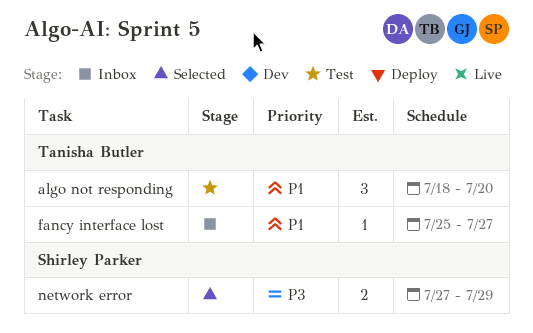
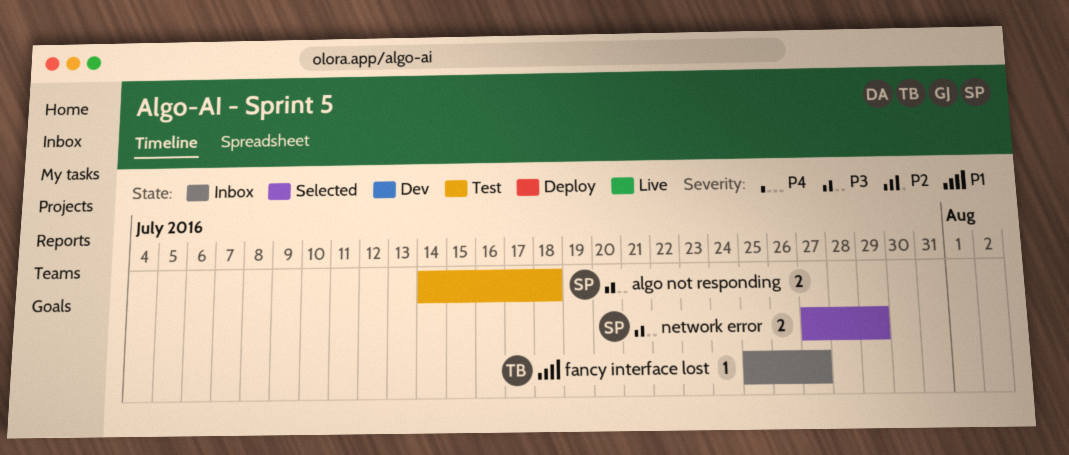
algo not responding, owner: Tanisha Butler -> Shirley Parker
algo not responding, priority: P1 -> P3
algo not responding, estimate: 3 -> 2
algo not responding, start: Jul 18 -> Jul 14
algo not responding, due: Jul 20 -> Jul 18

